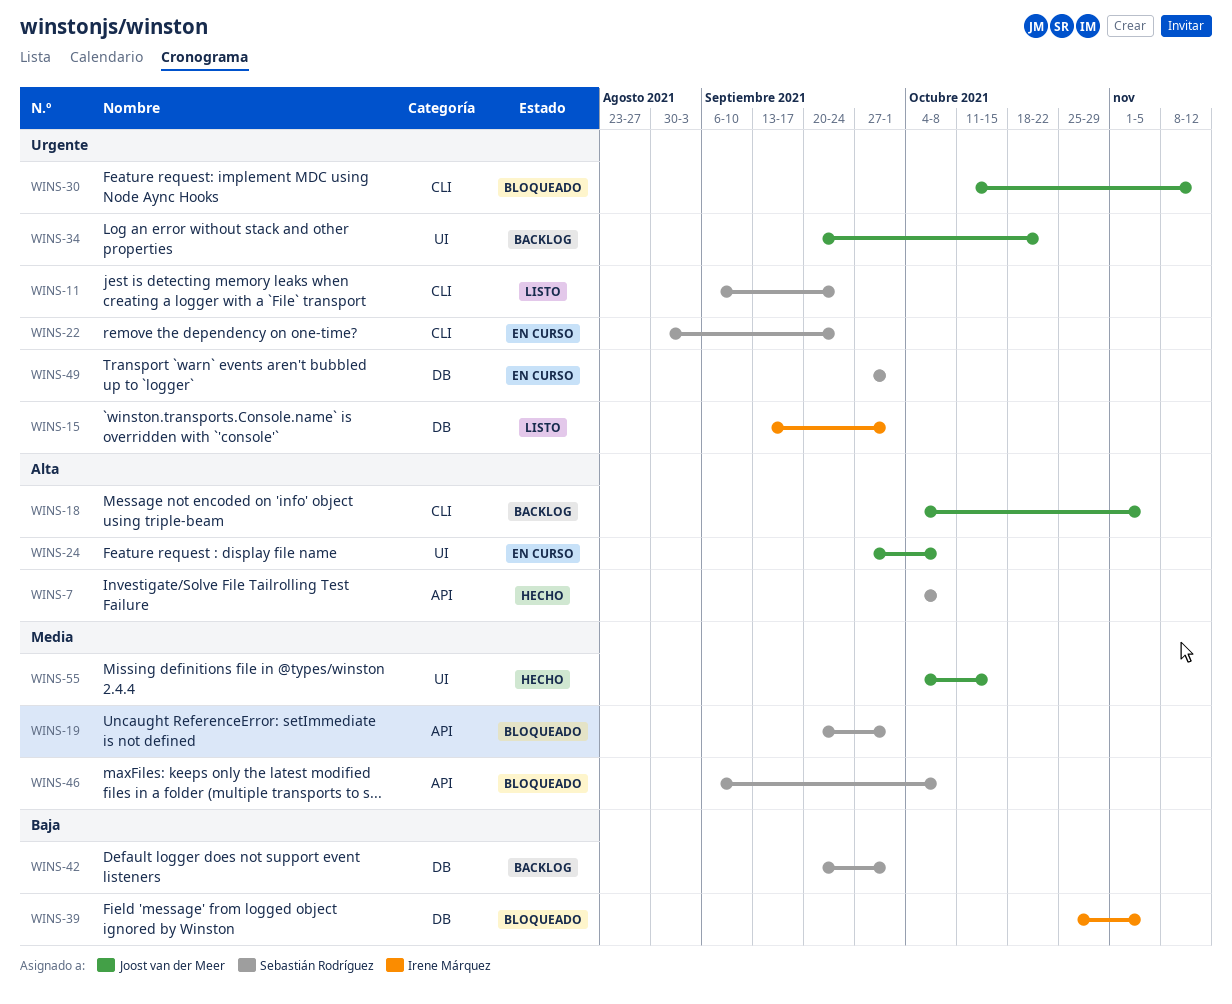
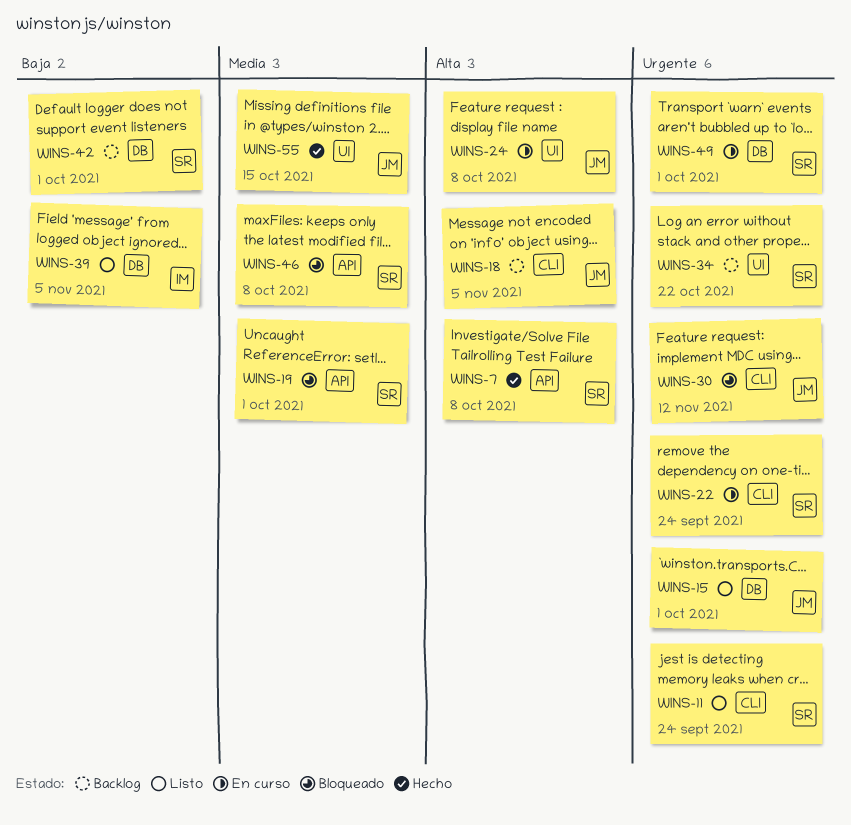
WINS-15, owner: Irene Márquez -> Joost van der Meer
WINS-34, owner: Joost van der Meer -> Sebastián Rodríguez
WINS-39, status: Bloqueado -> Listo

